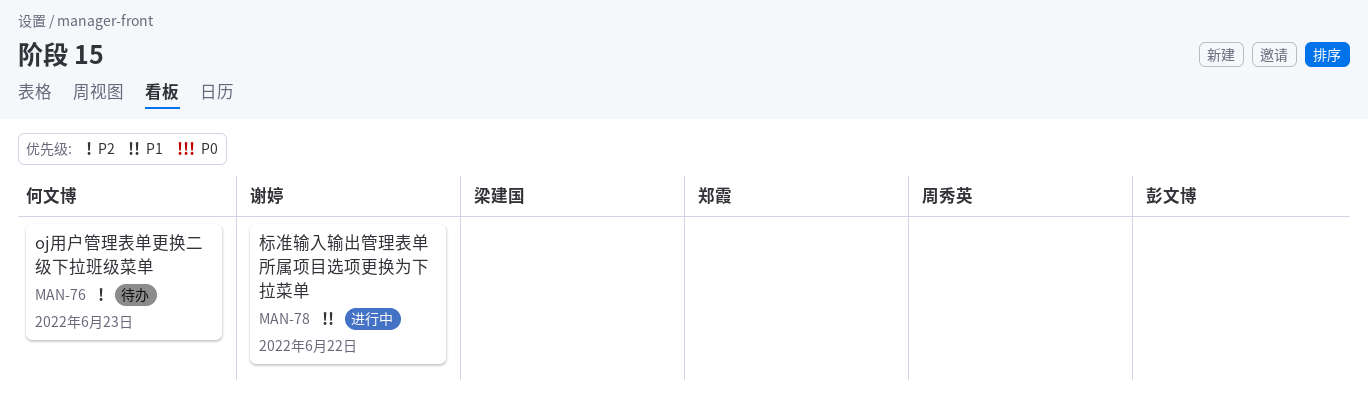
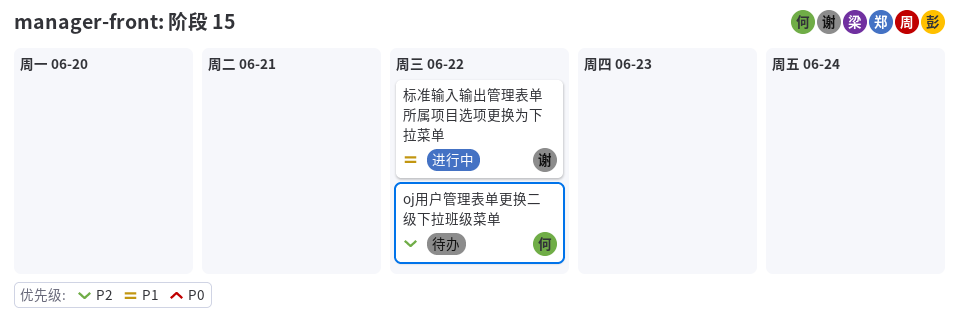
oj用户管理表单更换二级下拉班级菜单, due: Jun 23 -> Jun 22

